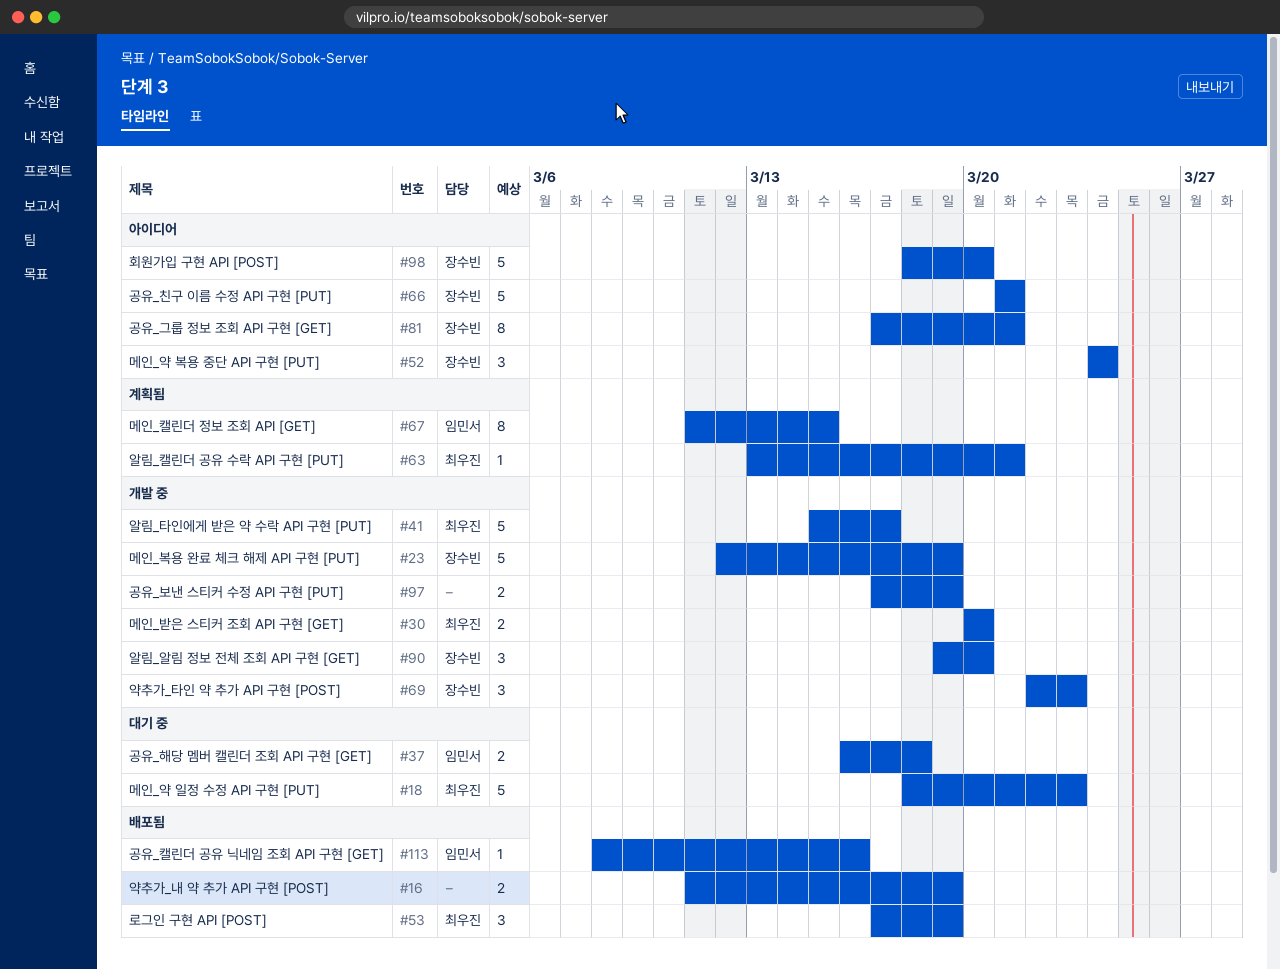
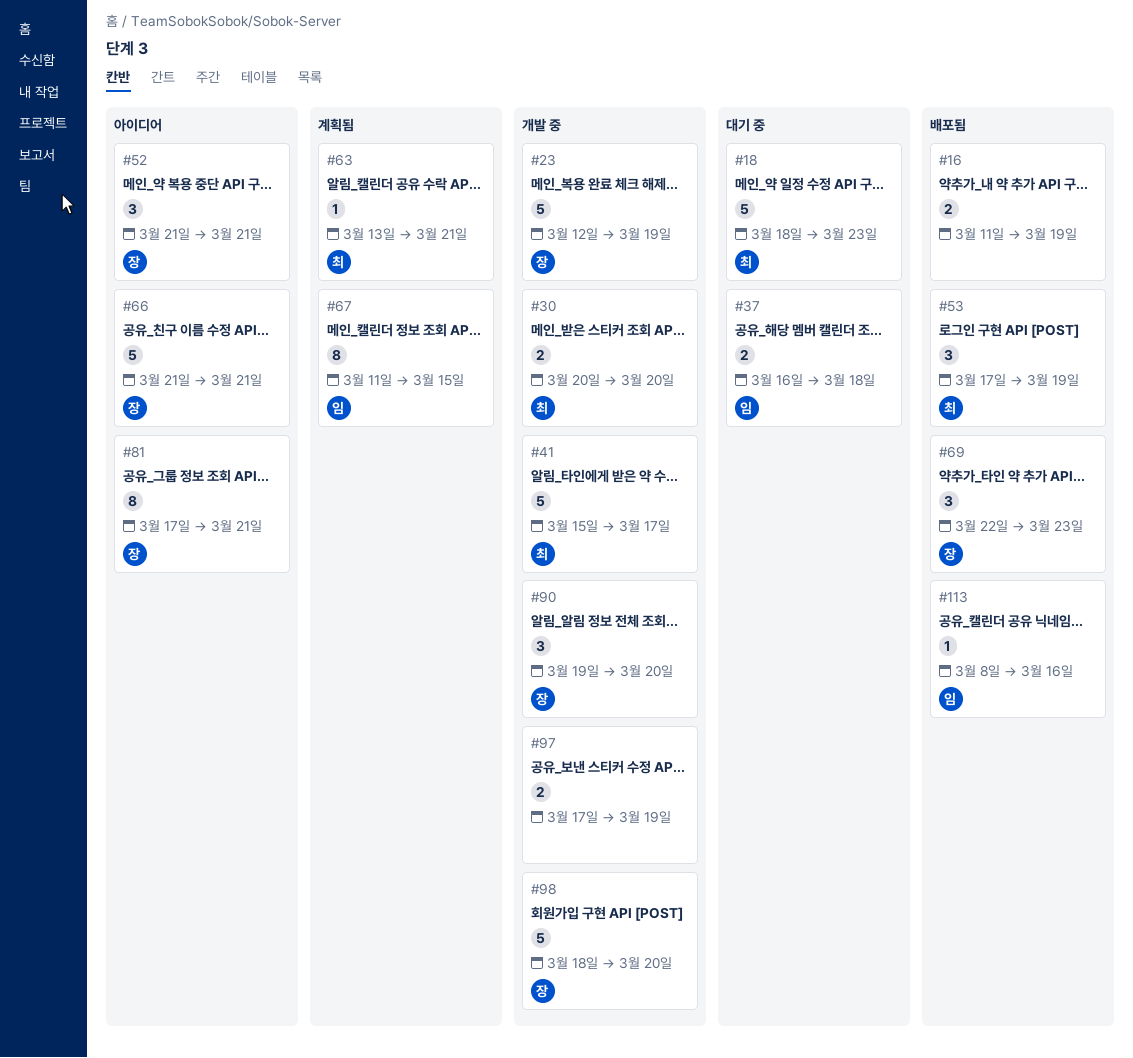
#52, start: Mar 24 -> Mar 21
#52, due: Mar 24 -> Mar 21
#69, status: 개발 중 -> 배포됨
#98, status: 아이디어 -> 개발 중

